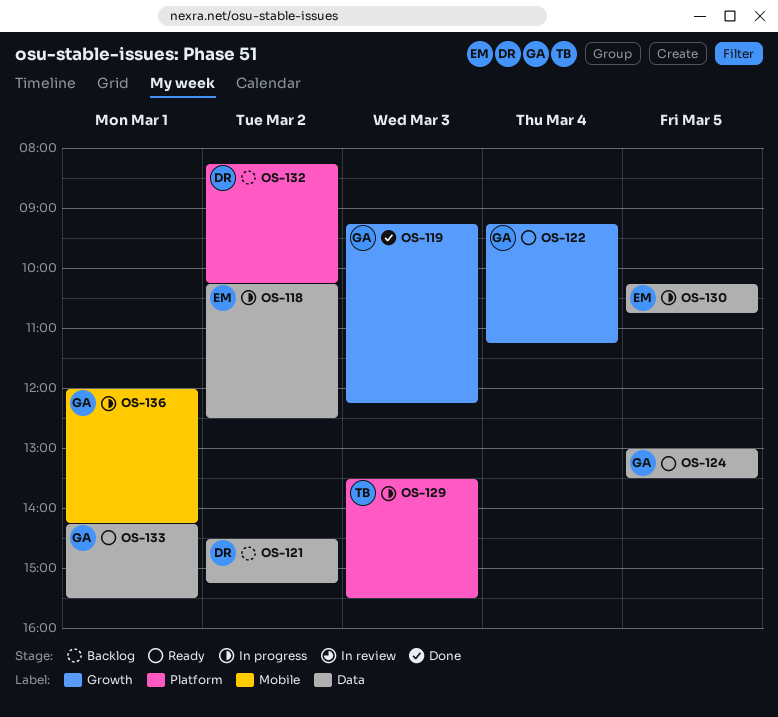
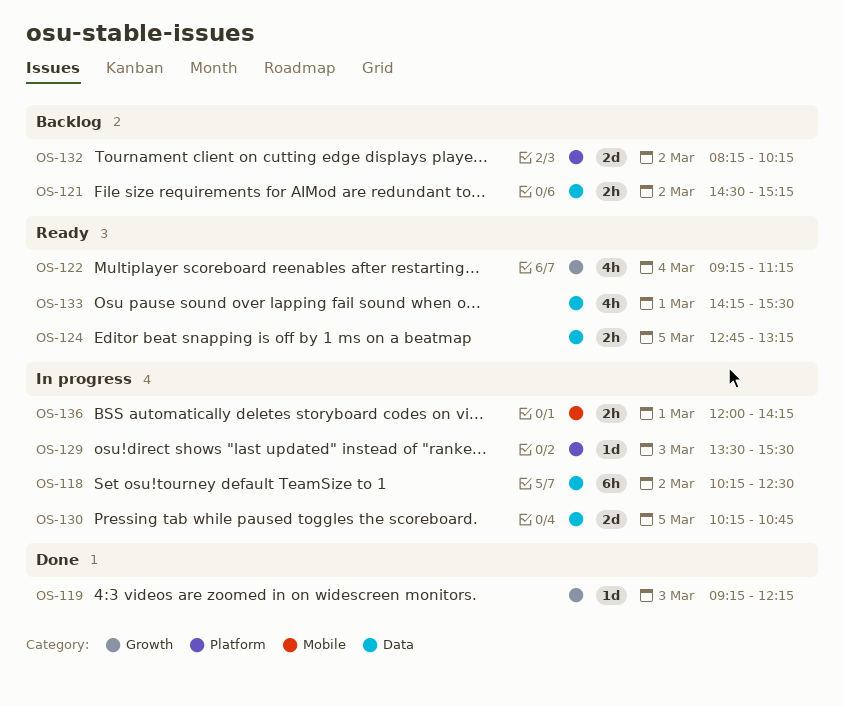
OS-124, begins: 13:00 -> 12:45
OS-124, ends: 13:30 -> 13:15

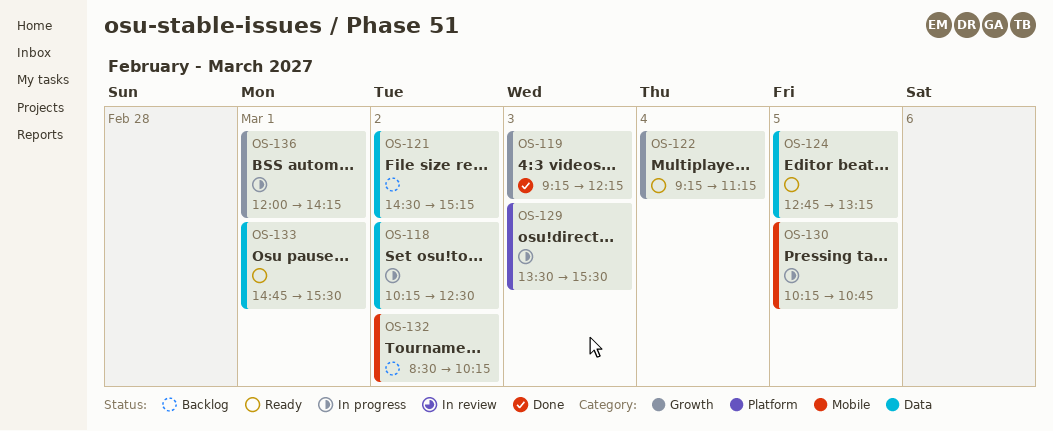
OS-130, label: Data -> Mobile
OS-132, label: Platform -> Mobile
OS-132, begins: 08:15 -> 08:30
OS-133, begins: 14:15 -> 14:45
OS-136, label: Mobile -> Growth

